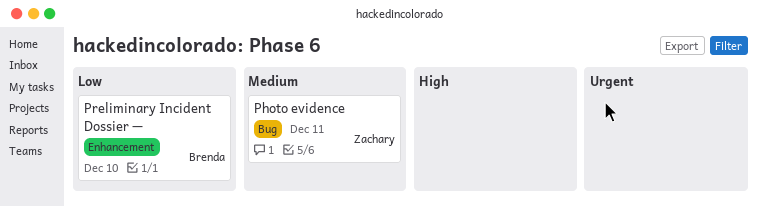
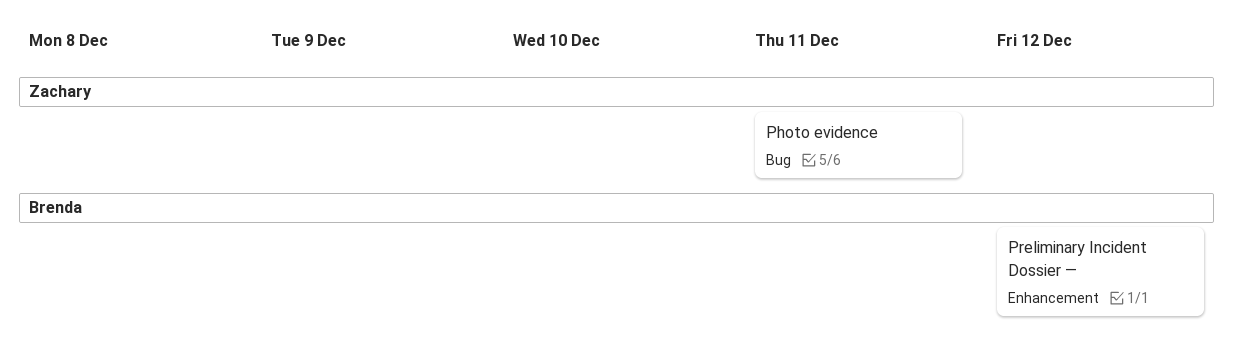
Preliminary Incident Dossier —, due: Dec 10 -> Dec 12

